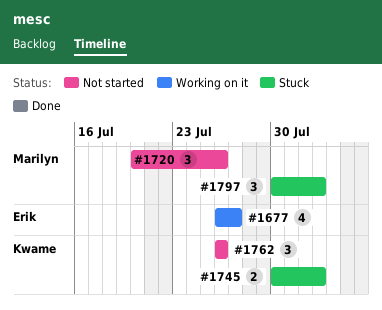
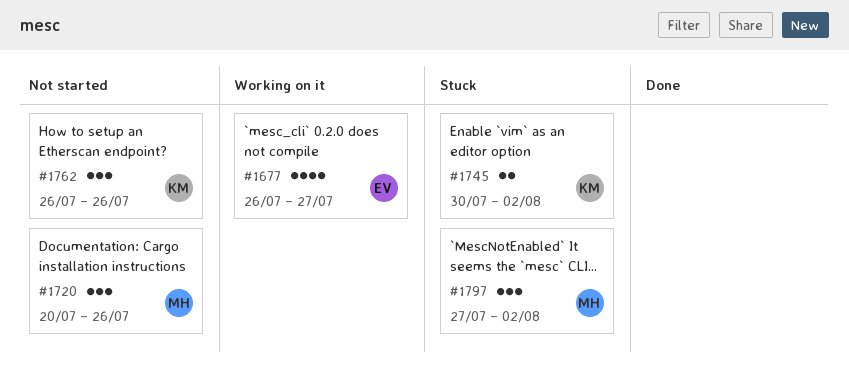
#1797, start: Jul 30 -> Jul 27

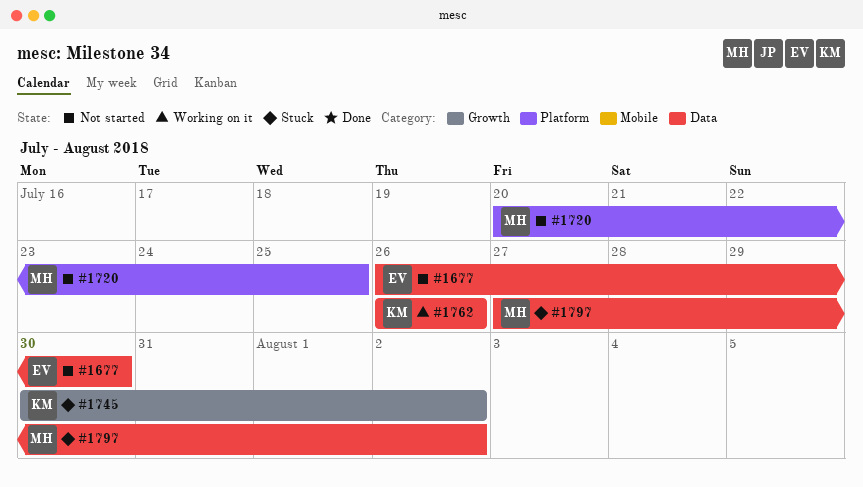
#1677, status: Working on it -> Not started
#1677, due: Jul 27 -> Jul 30
#1720, due: Jul 26 -> Jul 25
#1762, status: Not started -> Working on it

